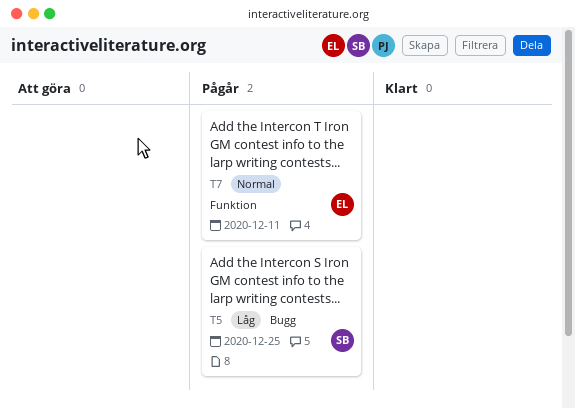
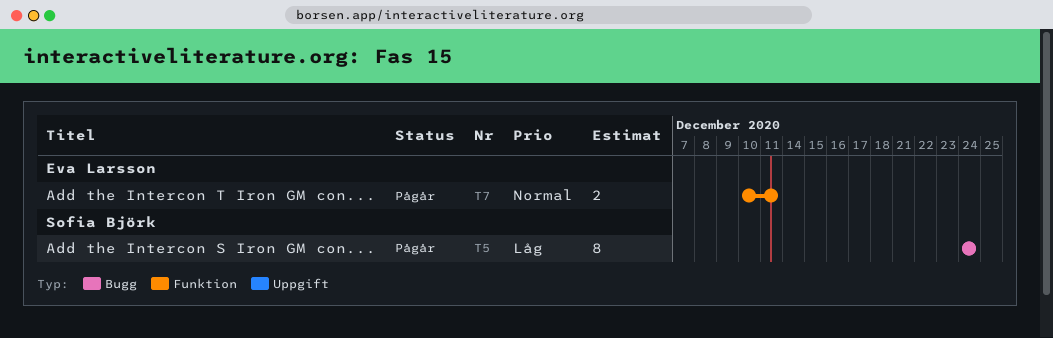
T5, due: Dec 25 -> Dec 24

